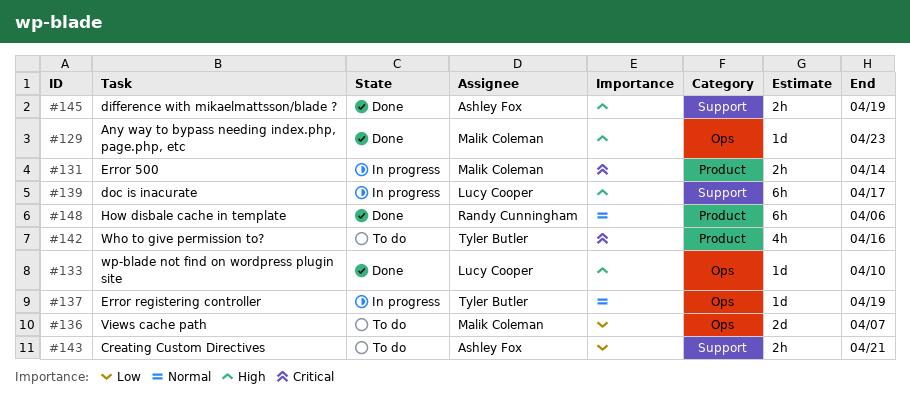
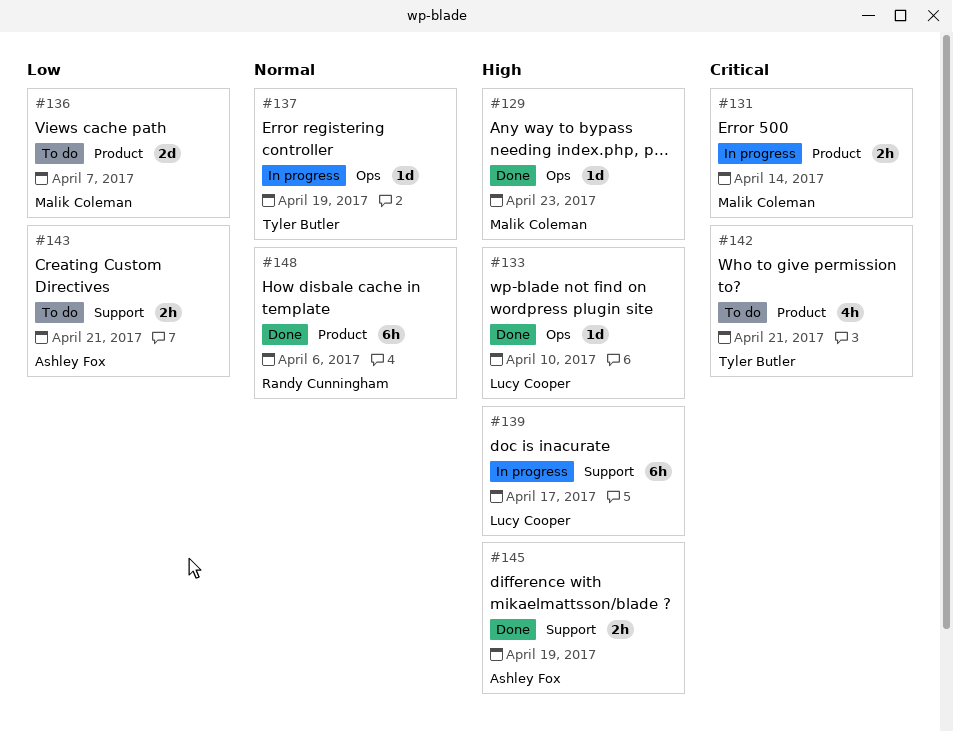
#136, label: Ops -> Product
#142, due: Apr 16 -> Apr 21

